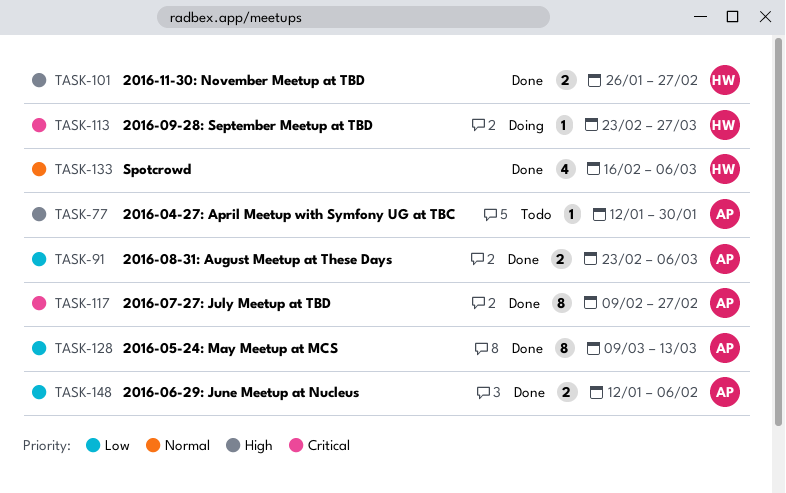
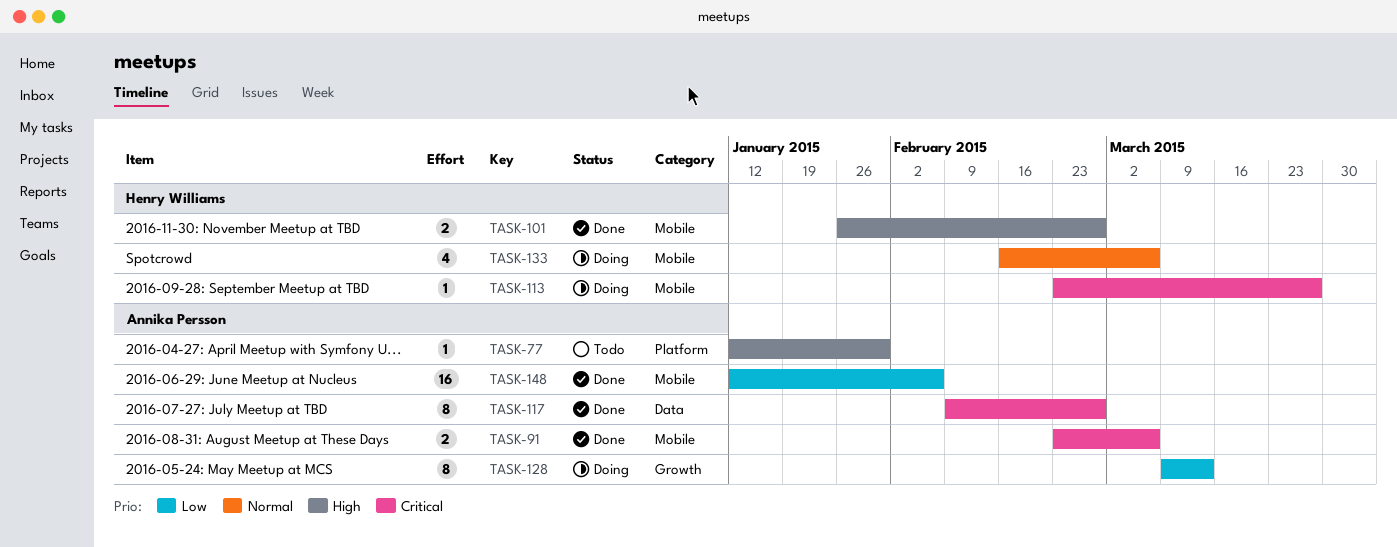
TASK-91, priority: Low -> Critical
TASK-128, status: Done -> Doing
TASK-133, status: Done -> Doing
TASK-148, estimate: 2 -> 16

